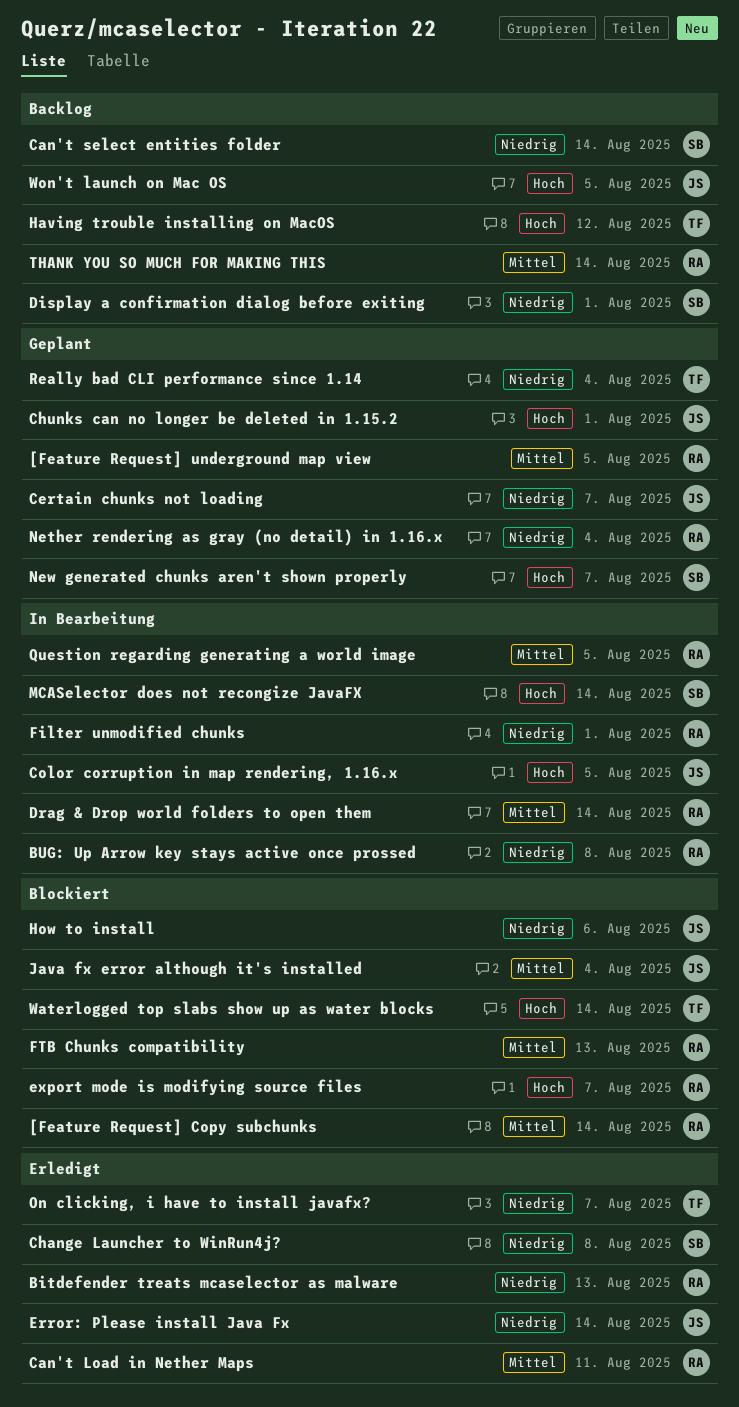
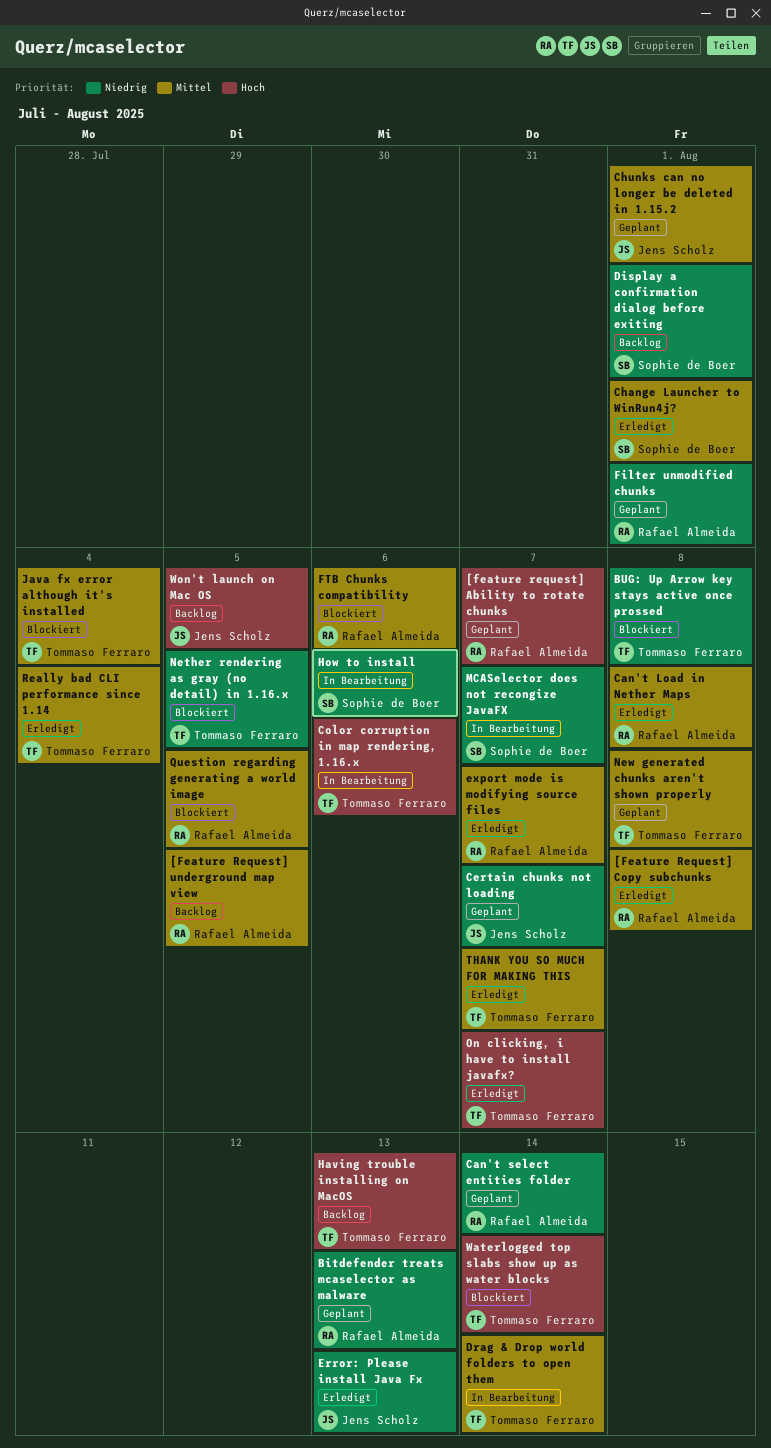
[feature request] Ability to rotate chunks: none -> present
[Feature Request] Copy subchunks, status: Blockiert -> Erledigt
[Feature Request] Copy subchunks, due: Aug 14 -> Aug 8
[Feature Request] underground map view, status: Geplant -> Backlog
Bitdefender treats mcaselector as malware, status: Erledigt -> Geplant
BUG: Up Arrow key stays active once prossed, status: In Bearbeitung -> Blockiert
BUG: Up Arrow key stays active once prossed, owner: Rafael Almeida -> Tommaso Ferraro
Can't Load in Nether Maps, due: Aug 11 -> Aug 8
Can't select entities folder, status: Backlog -> Geplant
Can't select entities folder, owner: Sophie de Boer -> Rafael Almeida
Change Launcher to WinRun4j?, priority: Niedrig -> Mittel
Change Launcher to WinRun4j?, due: Aug 8 -> Aug 1
Chunks can no longer be deleted in 1.15.2, priority: Hoch -> Mittel
Color corruption in map rendering, 1.16.x, owner: Jens Scholz -> Tommaso Ferraro
Color corruption in map rendering, 1.16.x, due: Aug 5 -> Aug 6
Drag & Drop world folders to open them, owner: Rafael Almeida -> Tommaso Ferraro
Error: Please install Java Fx, due: Aug 14 -> Aug 13
export mode is modifying source files, status: Blockiert -> Erledigt
export mode is modifying source files, priority: Hoch -> Mittel
Filter unmodified chunks, status: In Bearbeitung -> Geplant
FTB Chunks compatibility, due: Aug 13 -> Aug 6
Having trouble installing on MacOS, due: Aug 12 -> Aug 13
How to install, status: Blockiert -> In Bearbeitung
How to install, owner: Jens Scholz -> Sophie de Boer
Java fx error although it's installed, owner: Jens Scholz -> Tommaso Ferraro
MCASelector does not recongize JavaFX, priority: Hoch -> Niedrig
MCASelector does not recongize JavaFX, due: Aug 14 -> Aug 7
Nether rendering as gray (no detail) in 1.16.x, status: Geplant -> Blockiert
Nether rendering as gray (no detail) in 1.16.x, owner: Rafael Almeida -> Tommaso Ferraro
Nether rendering as gray (no detail) in 1.16.x, due: Aug 4 -> Aug 5
New generated chunks aren't shown properly, owner: Sophie de Boer -> Tommaso Ferraro
New generated chunks aren't shown properly, priority: Hoch -> Mittel
New generated chunks aren't shown properly, due: Aug 7 -> Aug 8
On clicking, i have to install javafx?, priority: Niedrig -> Hoch
Question regarding generating a world image, status: In Bearbeitung -> Blockiert
Really bad CLI performance since 1.14, status: Geplant -> Erledigt
Really bad CLI performance since 1.14, priority: Niedrig -> Mittel
THANK YOU SO MUCH FOR MAKING THIS, status: Backlog -> Erledigt
THANK YOU SO MUCH FOR MAKING THIS, owner: Rafael Almeida -> Tommaso Ferraro
THANK YOU SO MUCH FOR MAKING THIS, due: Aug 14 -> Aug 7

